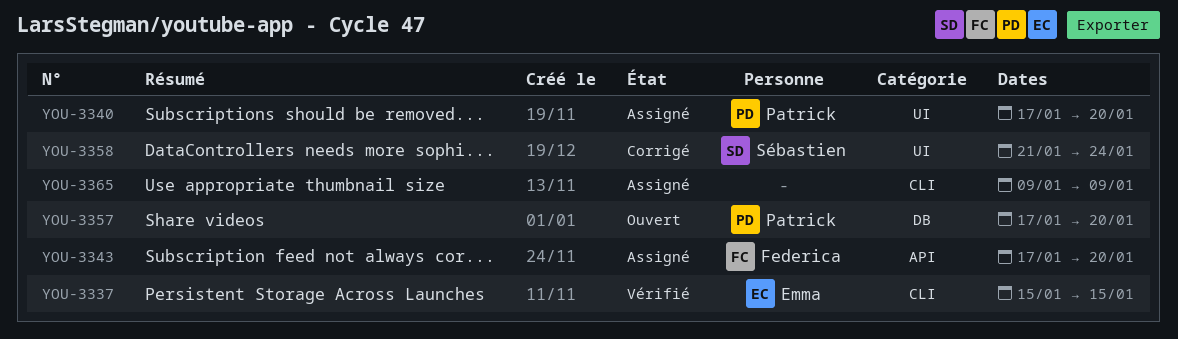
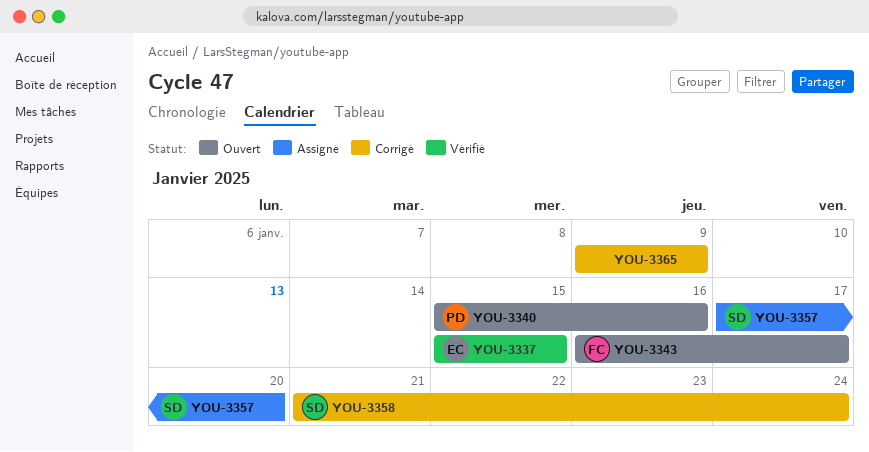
YOU-3340, status: Assigné -> Ouvert
YOU-3340, start: Jan 17 -> Jan 15
YOU-3340, due: Jan 20 -> Jan 16
YOU-3343, status: Assigné -> Ouvert
YOU-3343, start: Jan 17 -> Jan 16
YOU-3343, due: Jan 20 -> Jan 17
YOU-3357, status: Ouvert -> Assigné
YOU-3357, owner: Patrick -> Sébastien
YOU-3365, status: Assigné -> Corrigé

